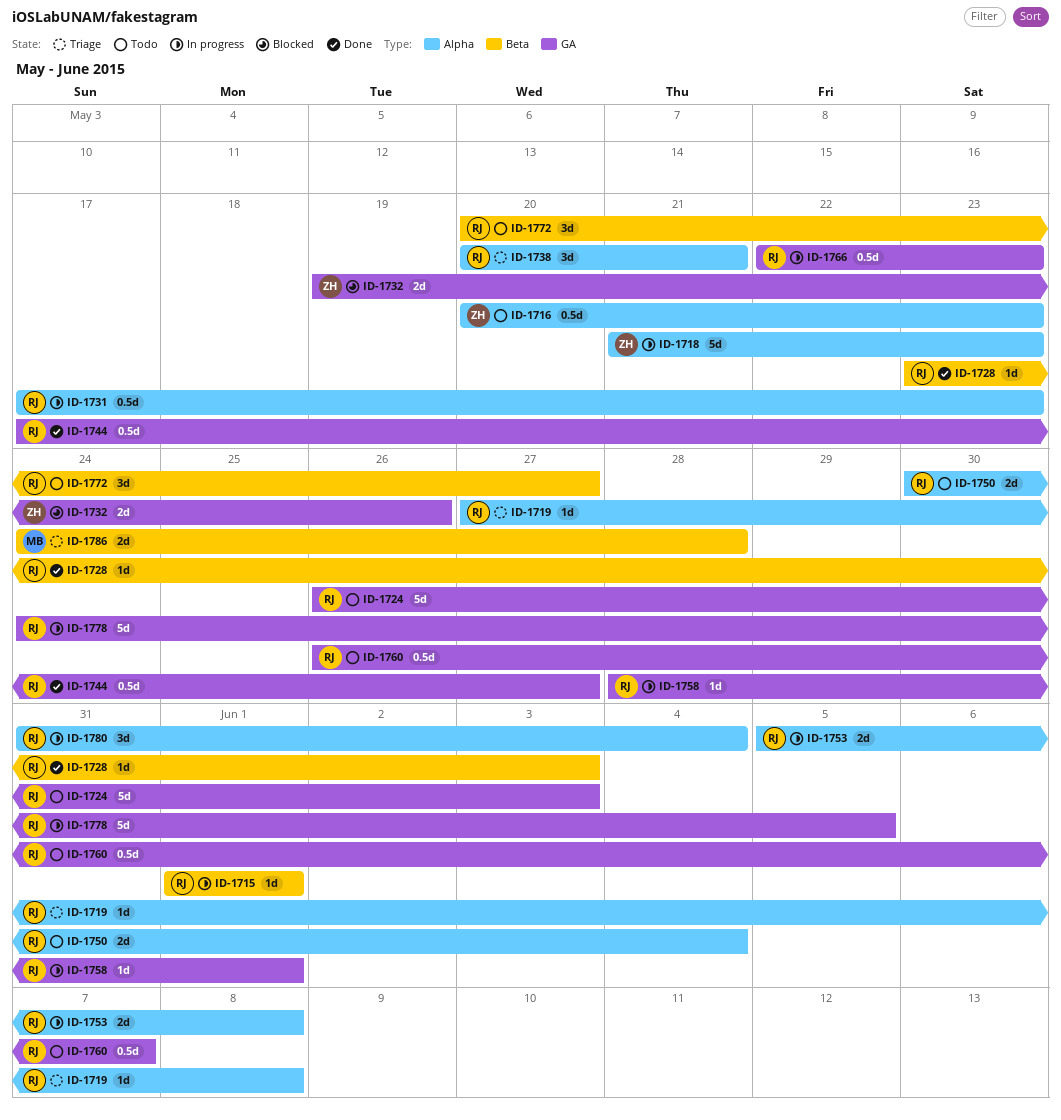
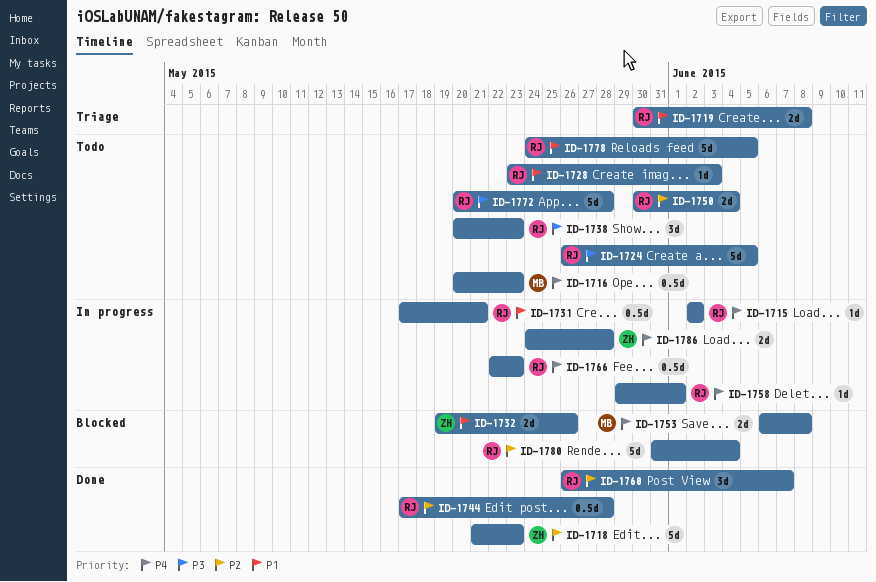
ID-1715, start: Jun 1 -> Jun 2
ID-1715, due: Jun 1 -> Jun 2
ID-1716, owner: ZH -> MB
ID-1718, status: In progress -> Done
ID-1719, estimate: 1d -> 2d
ID-1719, start: May 27 -> May 30
ID-1724, due: Jun 3 -> Jun 5
ID-1728, status: Done -> Todo
ID-1731, due: May 23 -> May 21
ID-1738, status: Triage -> Todo
ID-1738, due: May 21 -> May 23
ID-1744, due: May 27 -> May 28
ID-1753, status: In progress -> Blocked
ID-1753, owner: RJ -> MB
ID-1753, start: Jun 5 -> Jun 6
ID-1758, start: May 28 -> May 29
ID-1760, status: Todo -> Done
ID-1760, estimate: 0.5d -> 3d
ID-1772, estimate: 3d -> 5d
ID-1772, due: May 27 -> May 28
ID-1778, status: In progress -> Todo
ID-1780, status: In progress -> Blocked
ID-1780, estimate: 3d -> 5d
ID-1786, status: Triage -> In progress
ID-1786, owner: MB -> ZH

